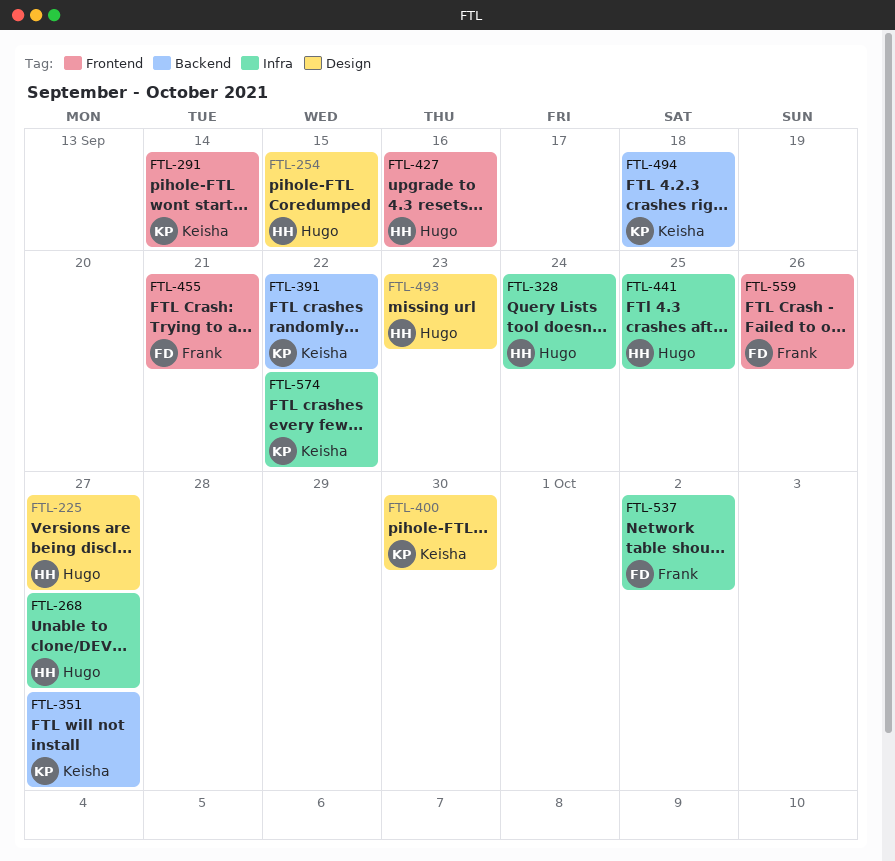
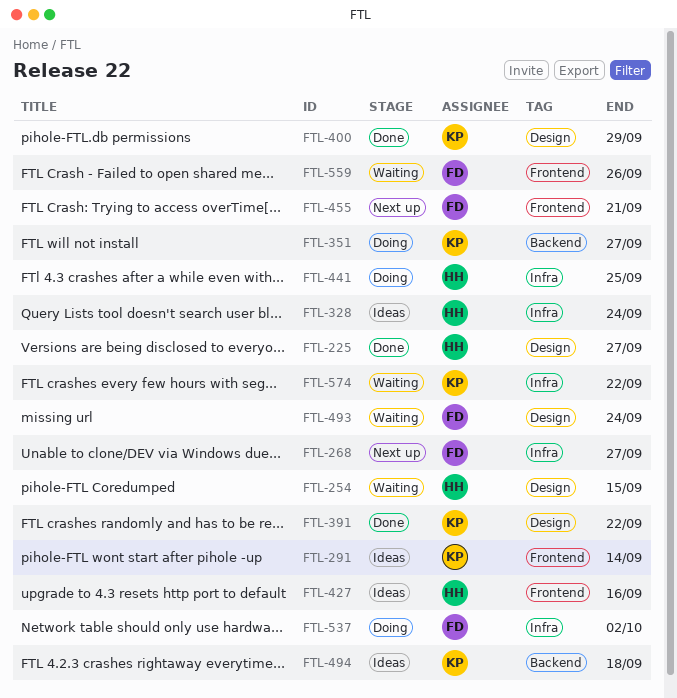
FTL-268, owner: Hugo -> Frank
FTL-391, label: Backend -> Design
FTL-400, due: Sep 30 -> Sep 29
FTL-493, owner: Hugo -> Frank
FTL-493, due: Sep 23 -> Sep 24

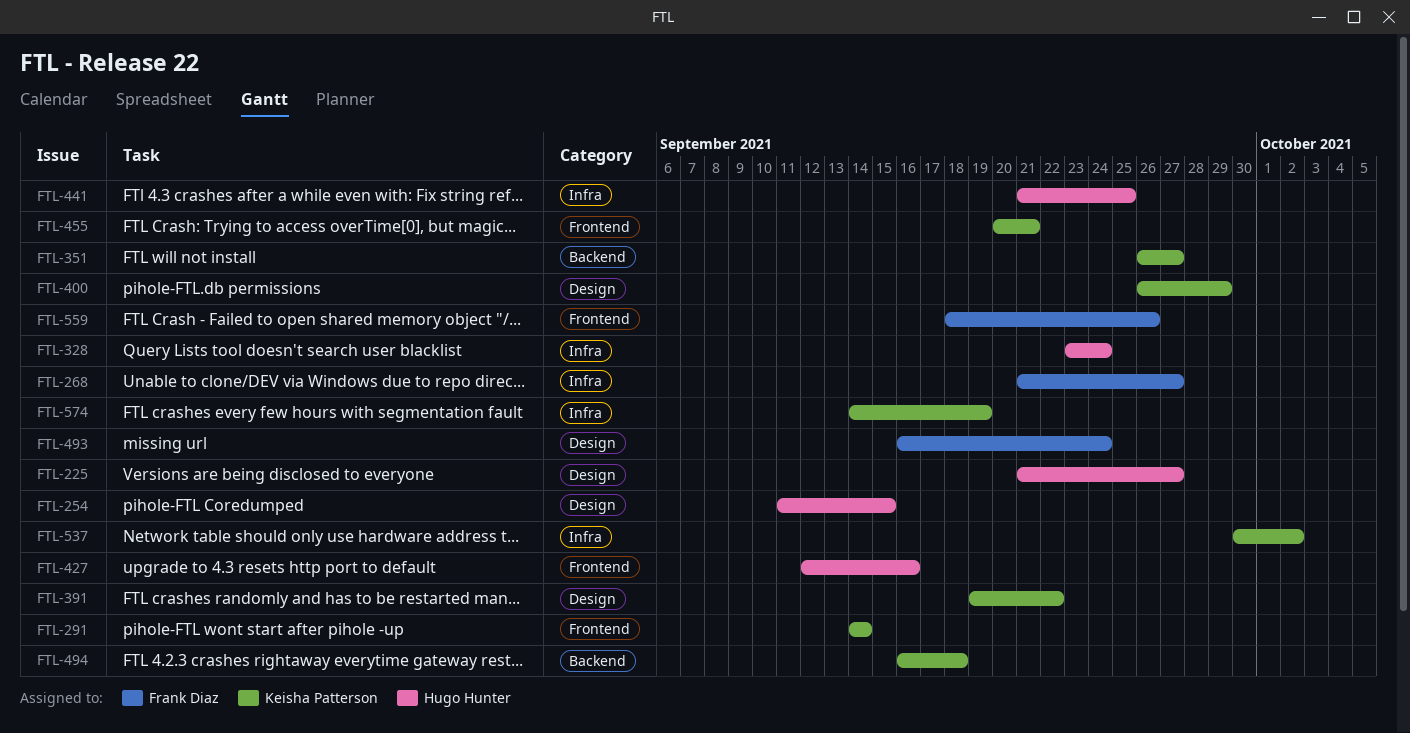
FTL-455, owner: Frank Diaz -> Keisha Patterson
FTL-537, owner: Frank Diaz -> Keisha Patterson
FTL-574, due: Sep 22 -> Sep 19

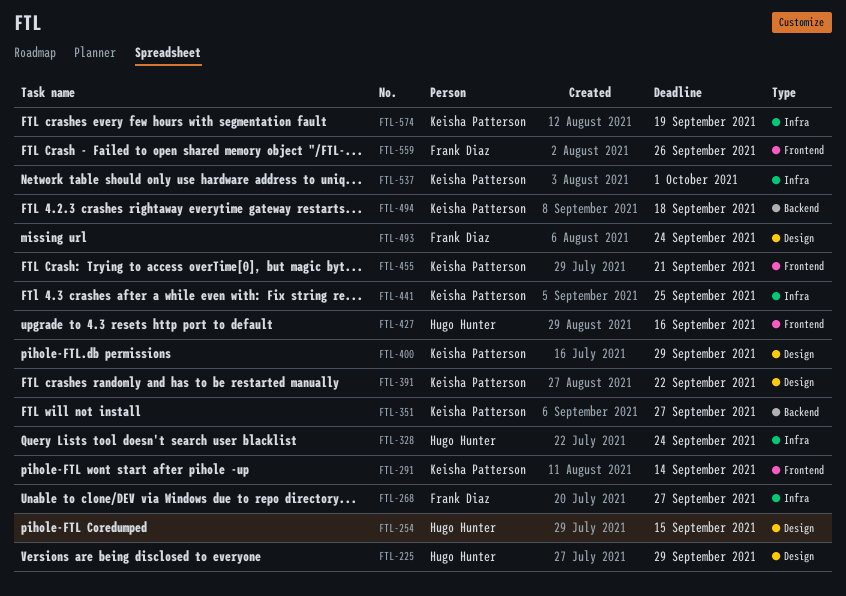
FTL-225, due: Sep 27 -> Sep 29
FTL-441, owner: Hugo Hunter -> Keisha Patterson
FTL-537, due: Oct 2 -> Oct 1

